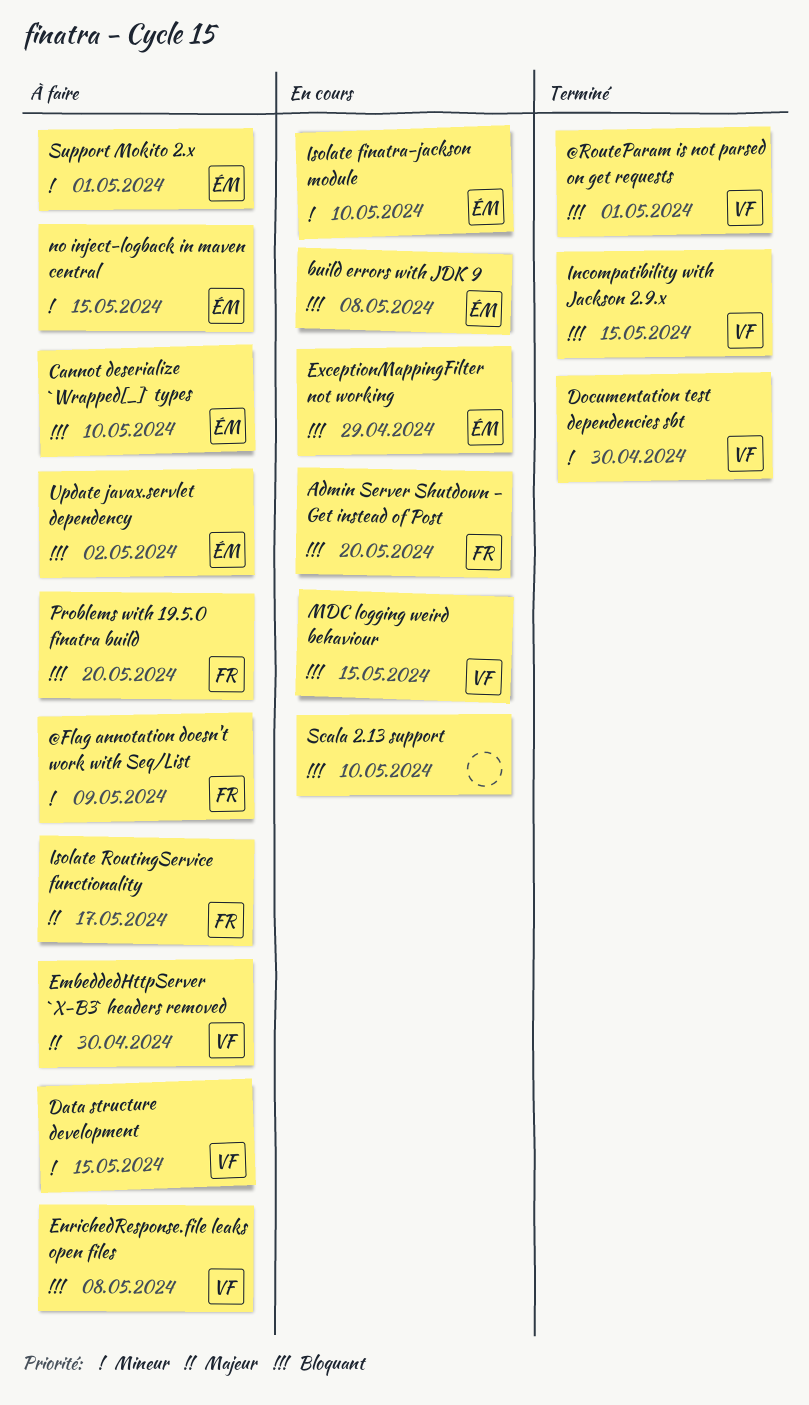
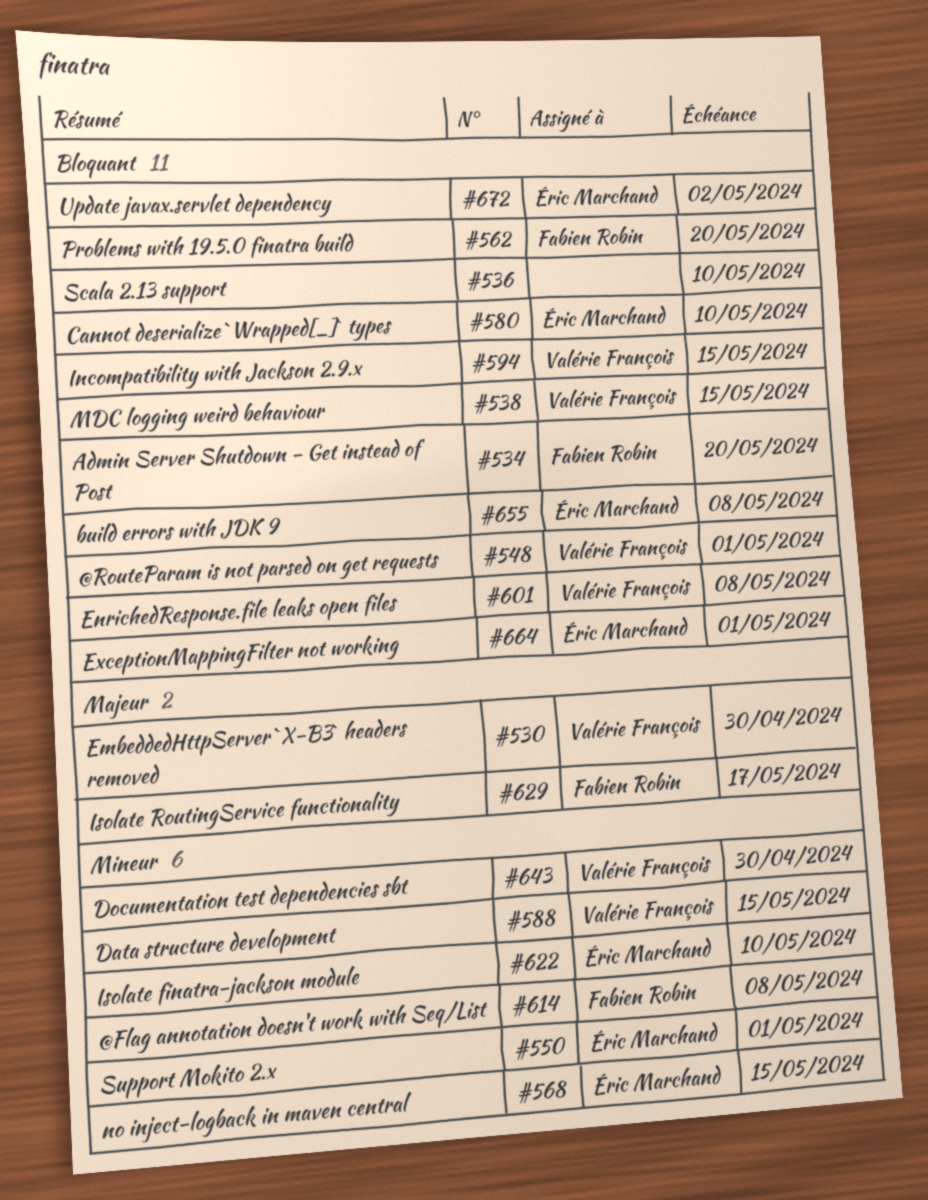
@Flag annotation doesn't work with Seq/List, due: May 9 -> May 8
ExceptionMappingFilter not working, due: Apr 29 -> May 1

